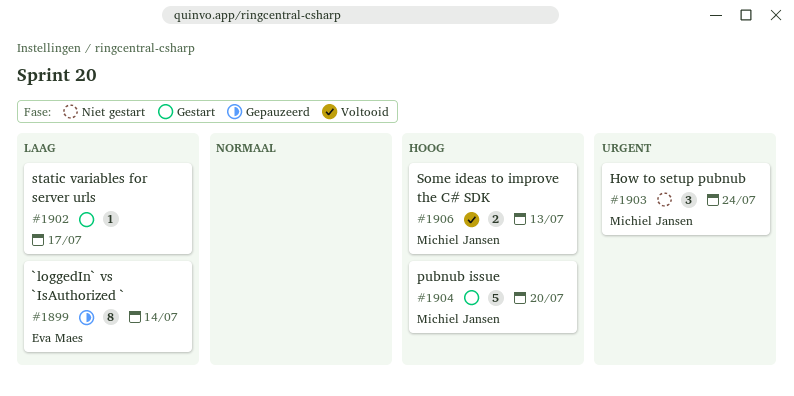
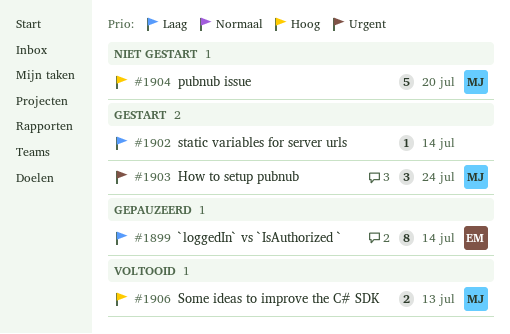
#1902, due: Jul 17 -> Jul 14
#1903, status: Niet gestart -> Gestart
#1904, status: Gestart -> Niet gestart

